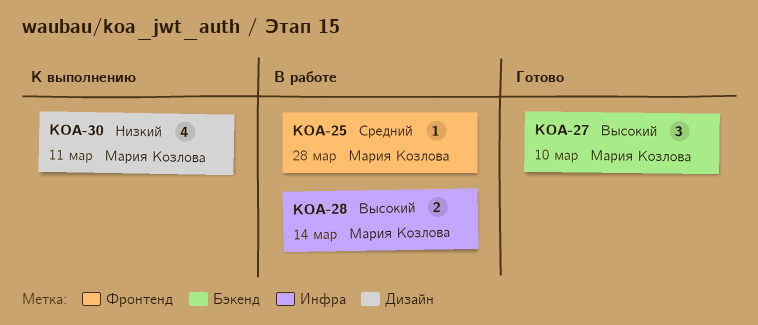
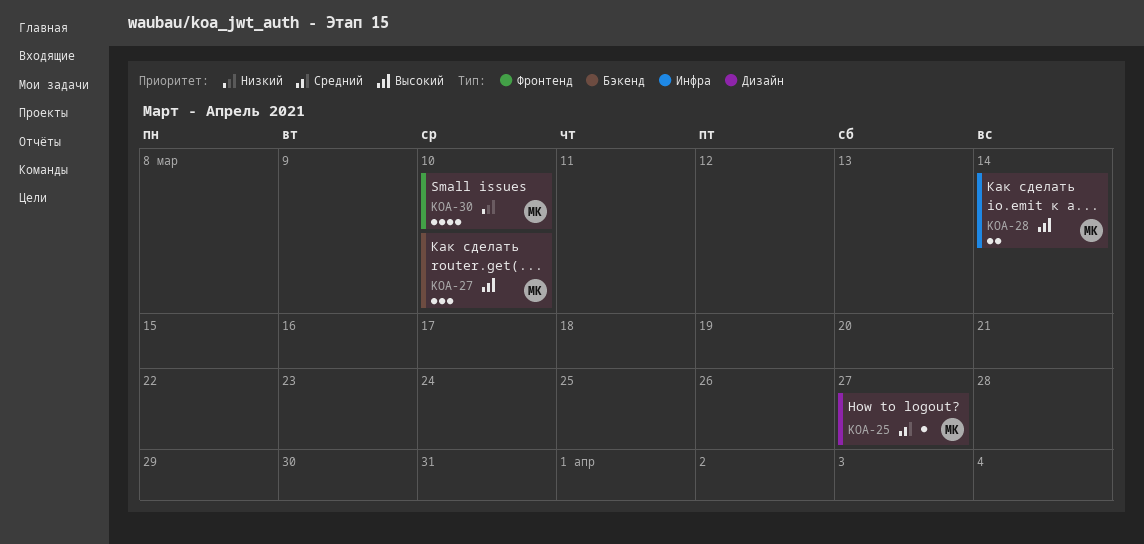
KOA-25, label: Фронтенд -> Дизайн
KOA-25, due: Mar 28 -> Mar 27
KOA-30, label: Дизайн -> Фронтенд
KOA-30, due: Mar 11 -> Mar 10

